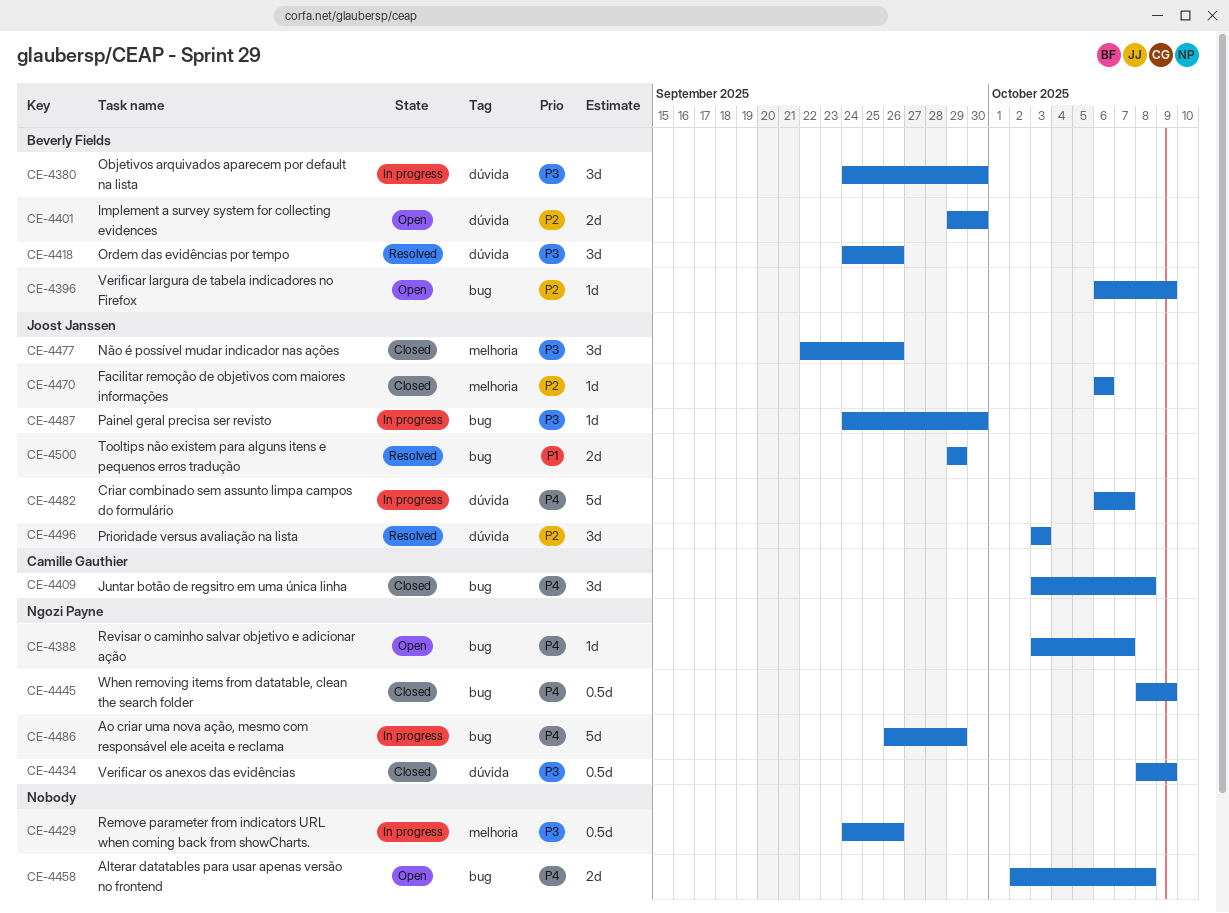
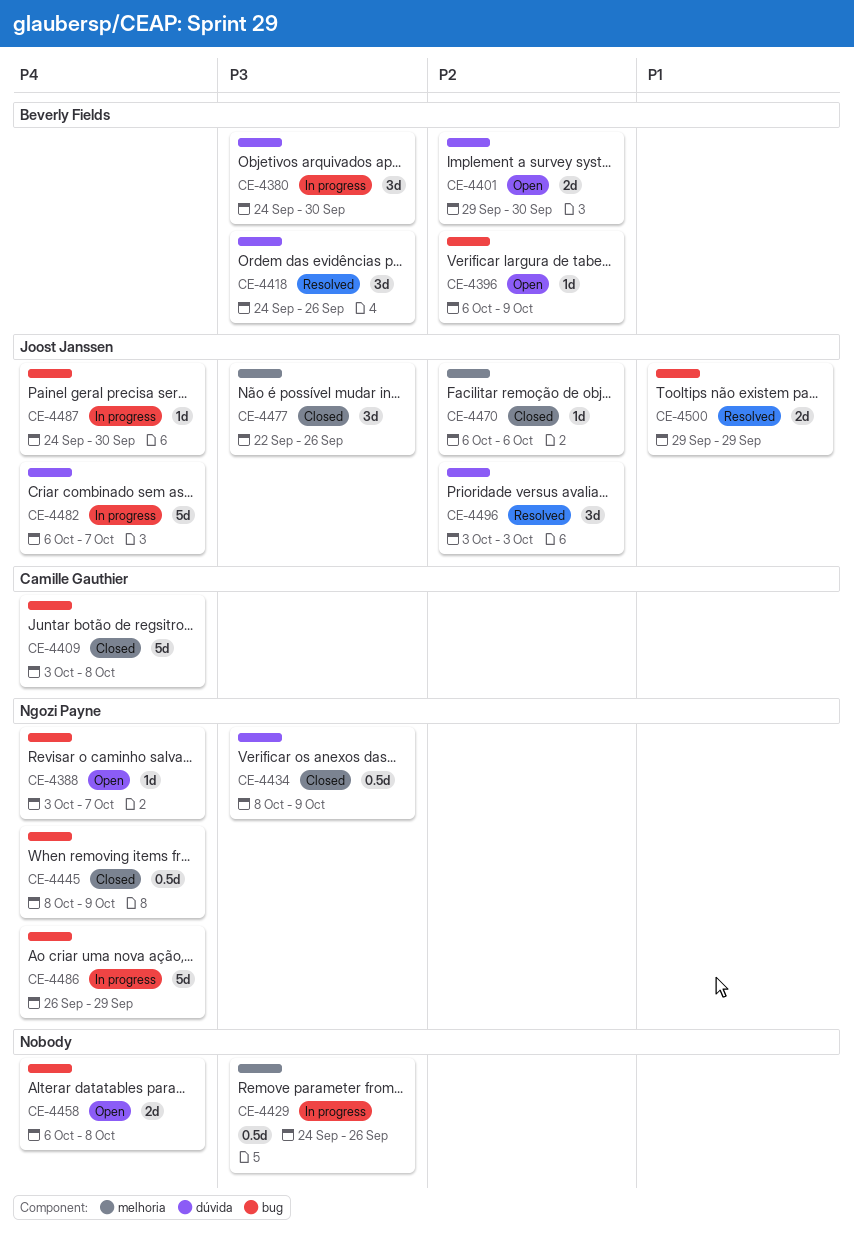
CE-4409, estimate: 3d -> 5d
CE-4458, start: Oct 2 -> Oct 6
CE-4487, priority: P3 -> P4

